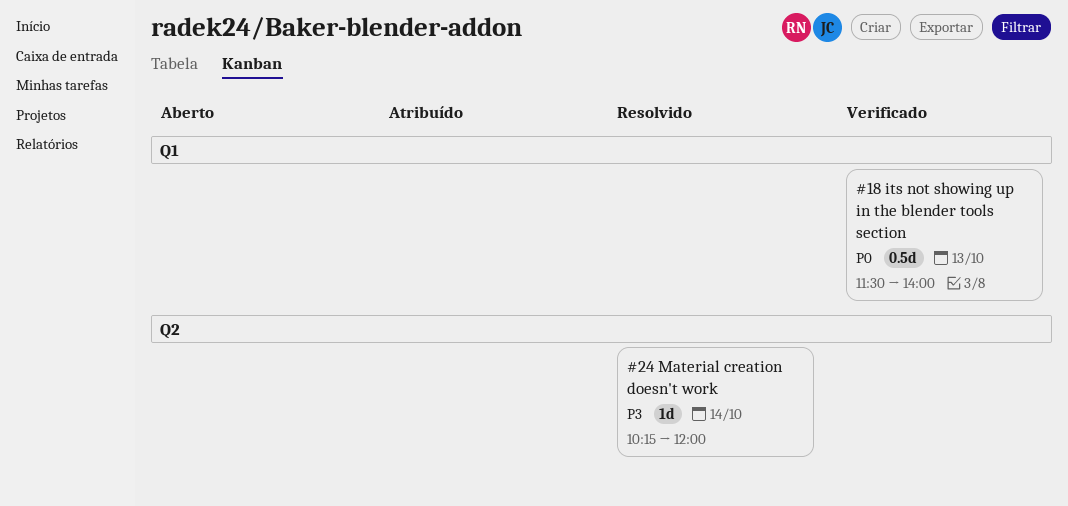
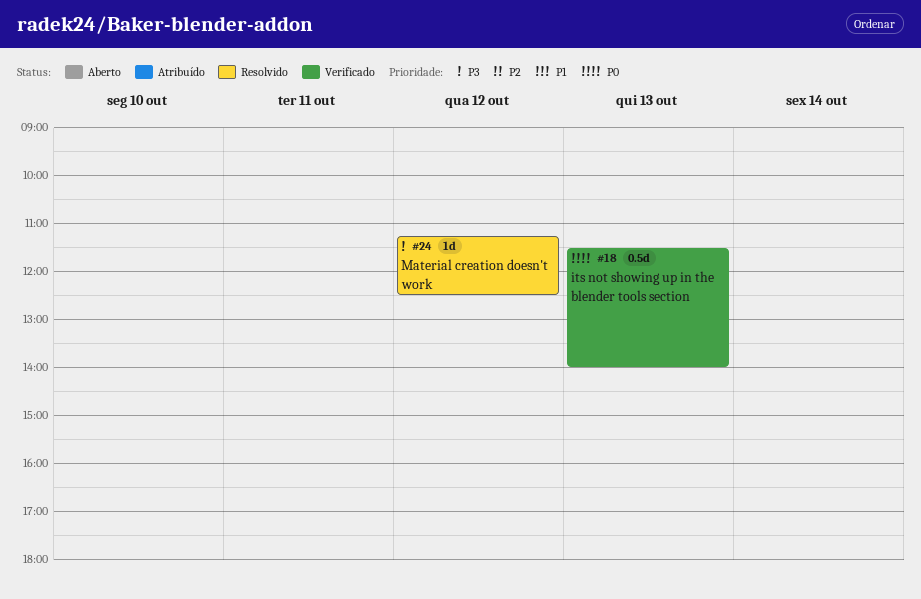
#24, day: Oct 14 -> Oct 12
#24, begins: 10:15 -> 11:15
#24, ends: 12:00 -> 12:30

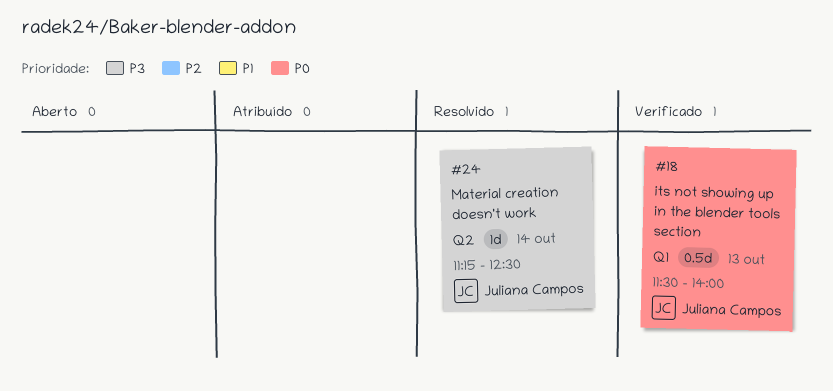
#24, day: Oct 12 -> Oct 14

